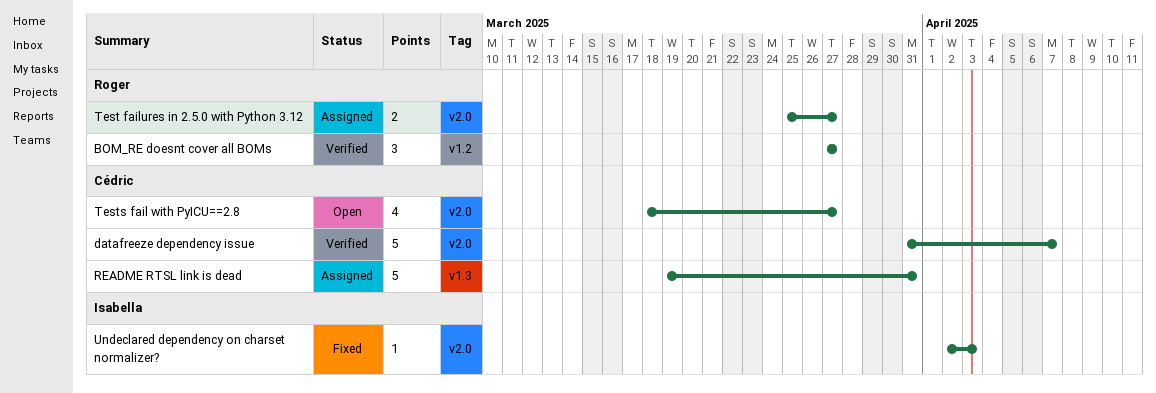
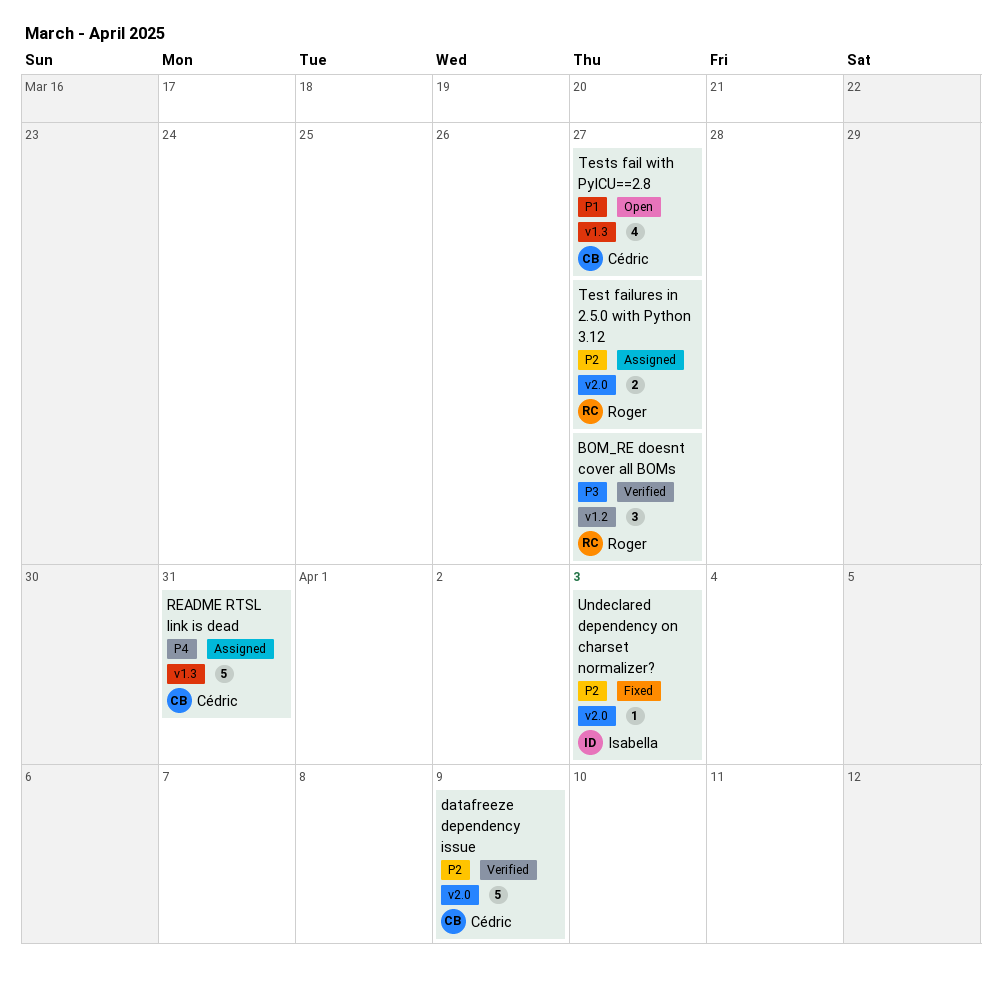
datafreeze dependency issue, due: Apr 7 -> Apr 9
Tests fail with PyICU==2.8, label: v2.0 -> v1.3

